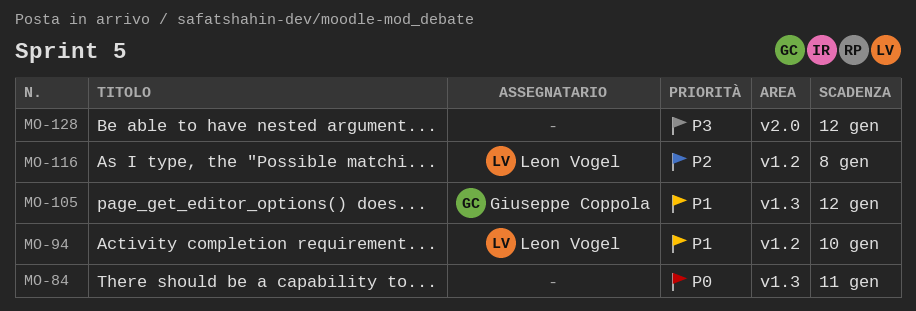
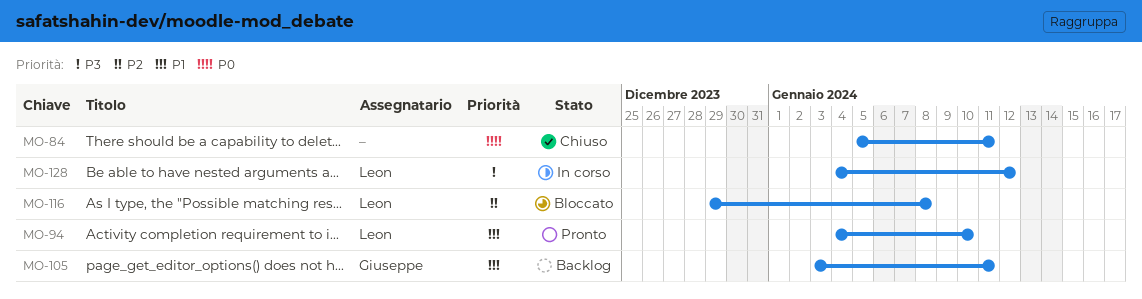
MO-105, due: Jan 12 -> Jan 11
MO-128, owner: none -> Leon Vogel

